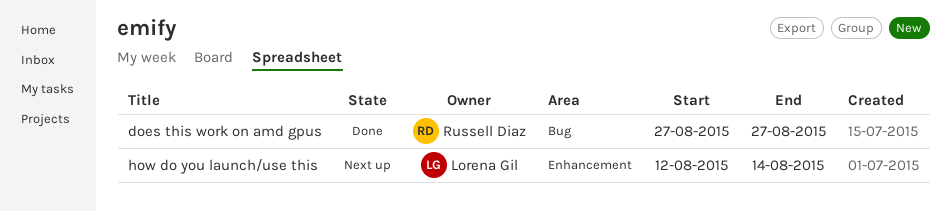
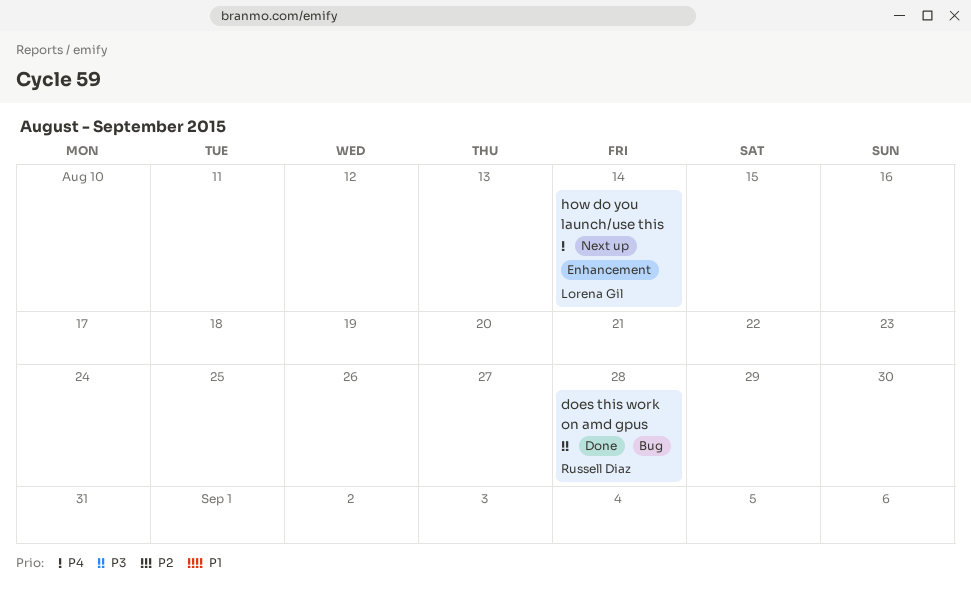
does this work on amd gpus, due: Aug 27 -> Aug 28

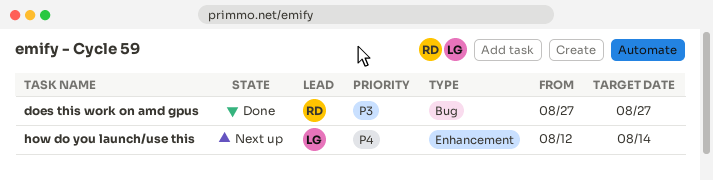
does this work on amd gpus, due: Aug 28 -> Aug 27

